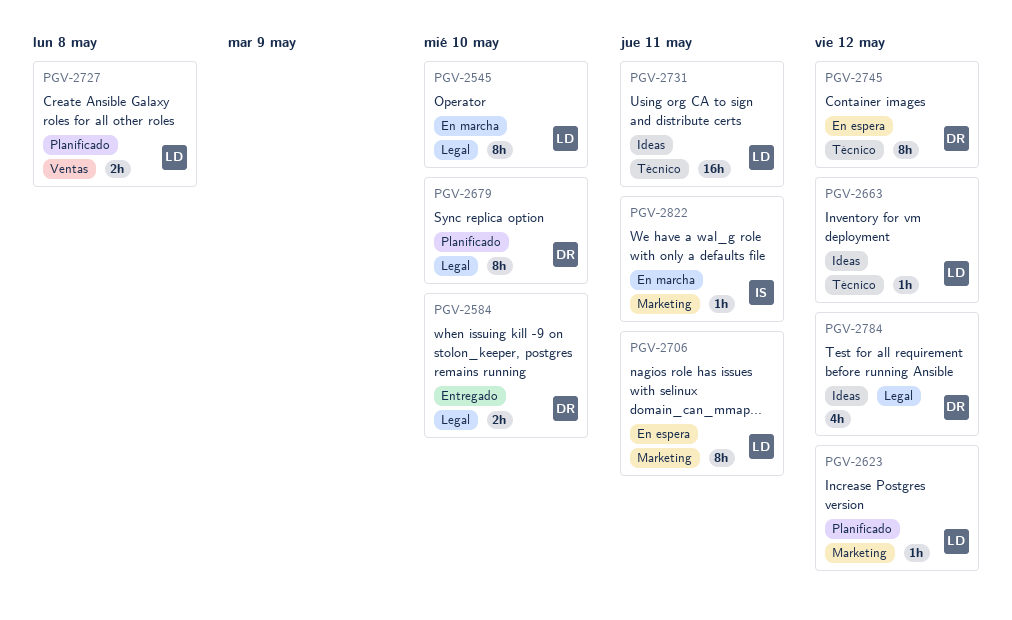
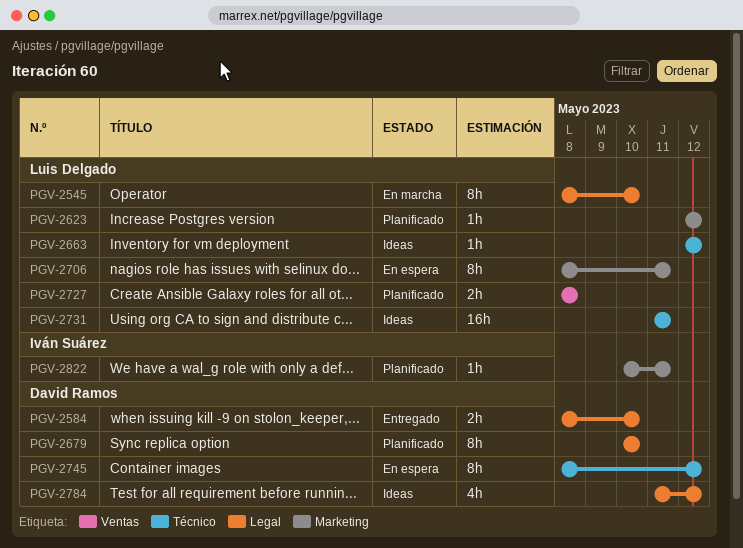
PGV-2822, status: En marcha -> Planificado

